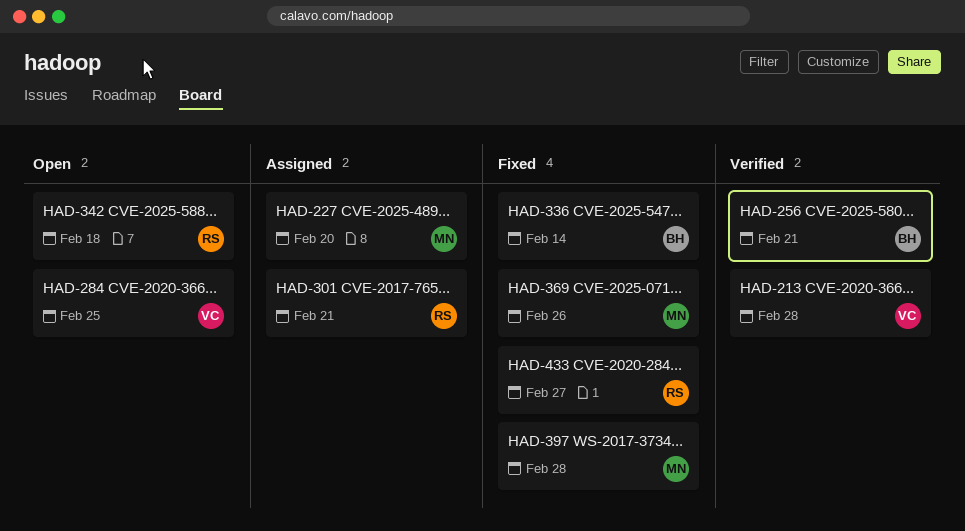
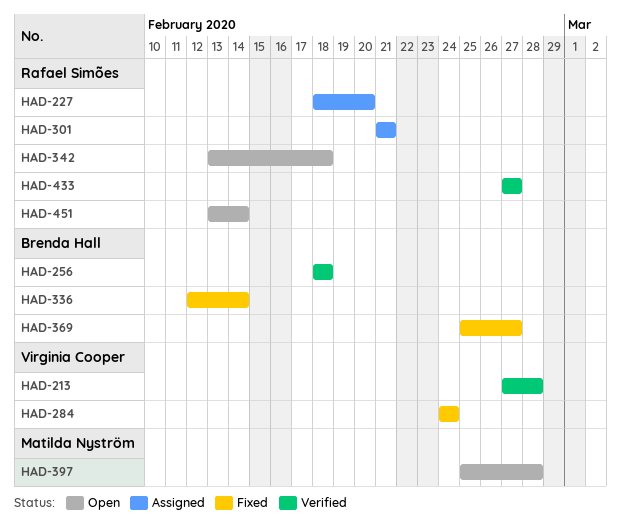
HAD-227, owner: Matilda Nyström -> Rafael Simões
HAD-256, due: Feb 21 -> Feb 18
HAD-284, status: Open -> Fixed
HAD-284, due: Feb 25 -> Feb 24
HAD-369, owner: Matilda Nyström -> Brenda Hall
HAD-369, due: Feb 26 -> Feb 27
HAD-397, status: Fixed -> Open
HAD-433, status: Fixed -> Verified
HAD-451: none -> present

